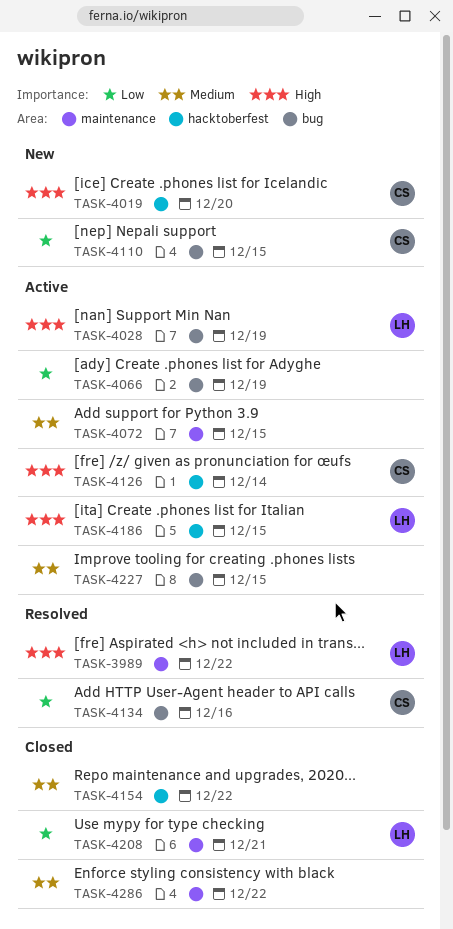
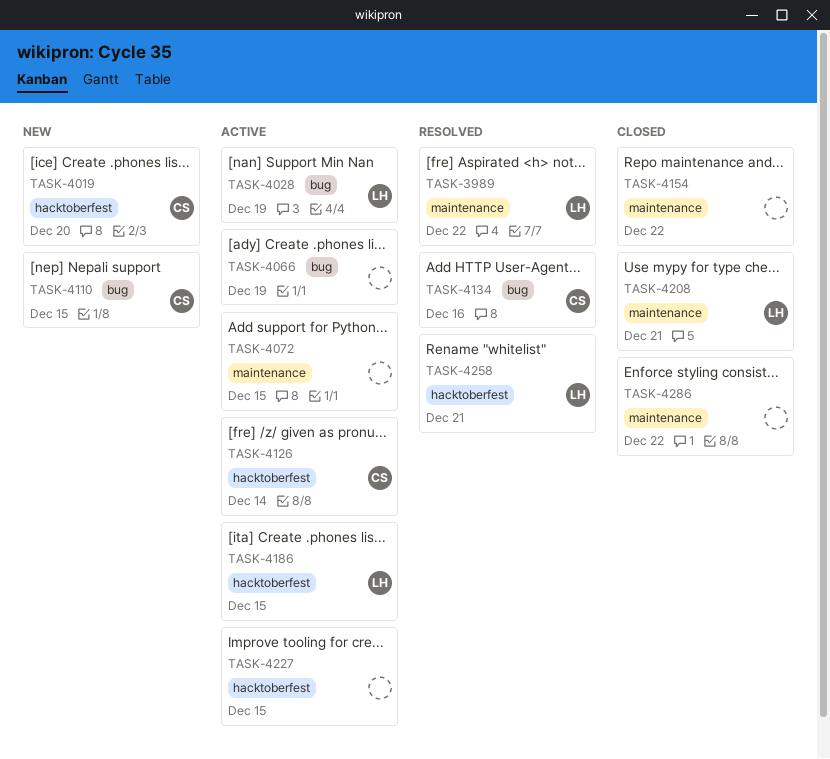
TASK-4154, label: hacktoberfest -> maintenance
TASK-4227, label: bug -> hacktoberfest
TASK-4258: none -> present

